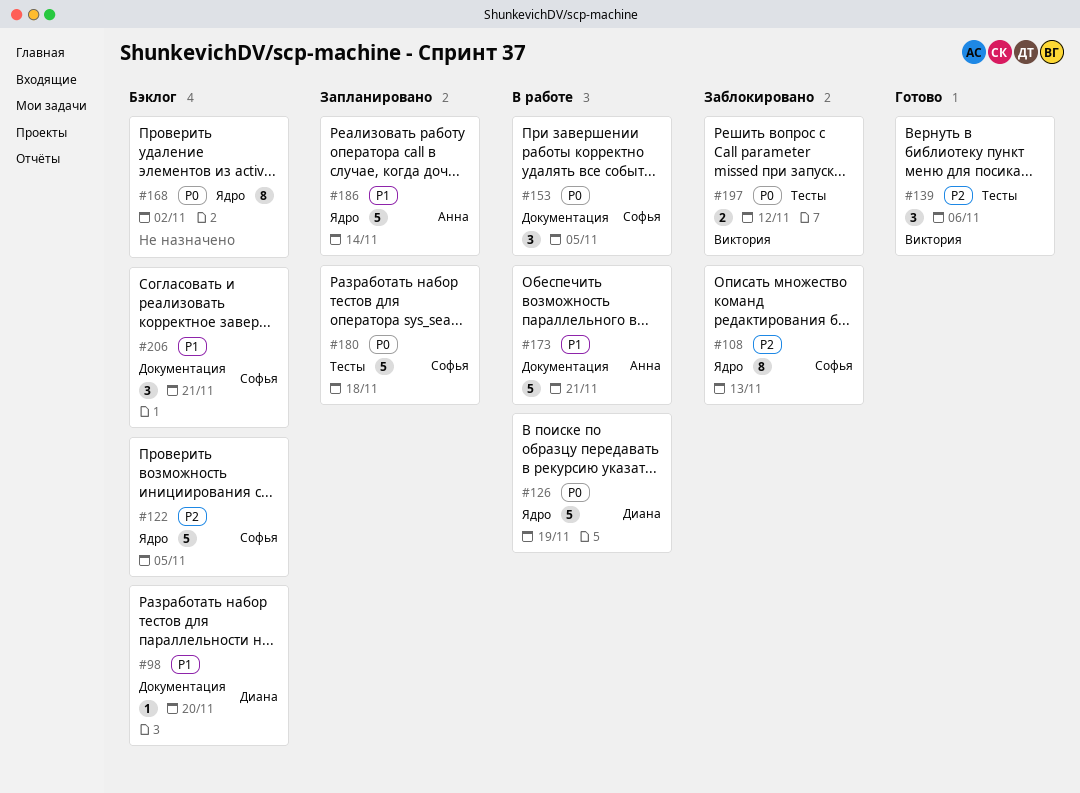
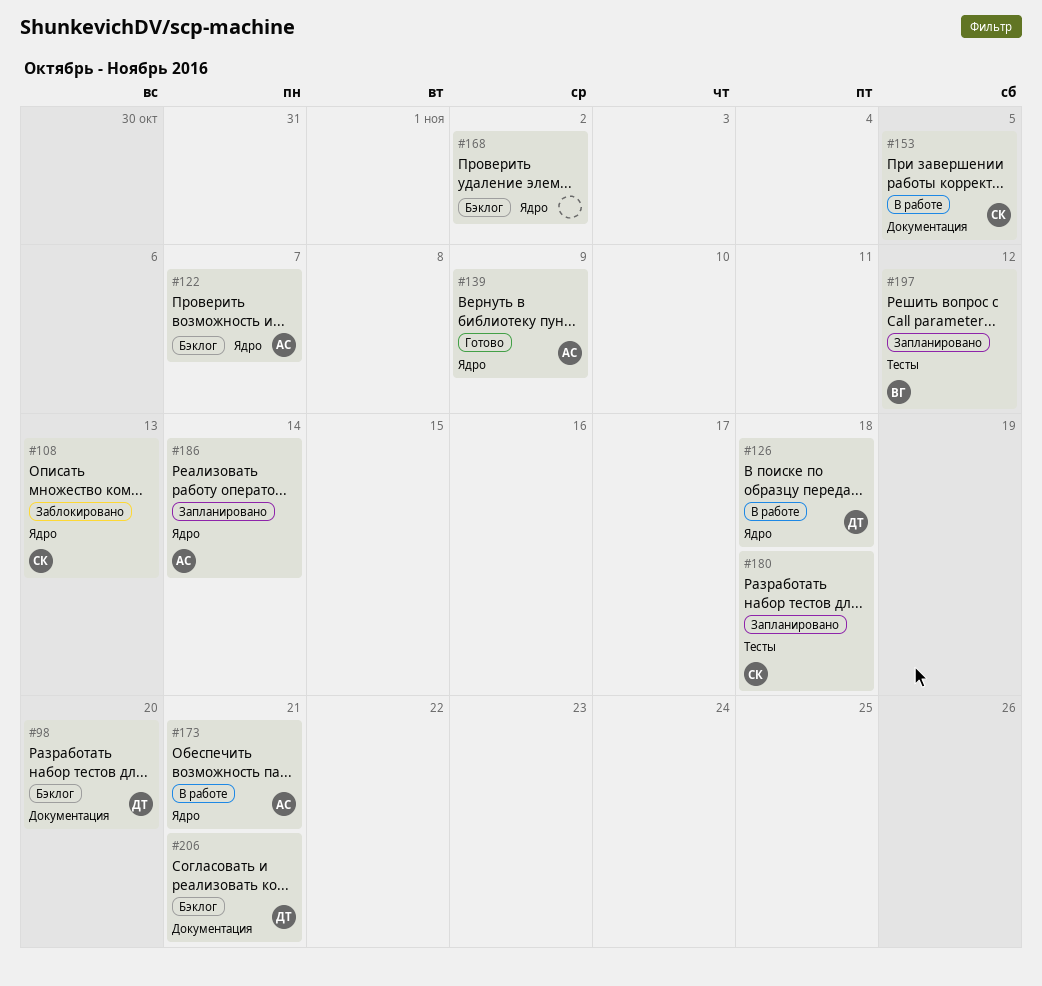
#122, owner: Софья -> Анна
#122, due: Nov 5 -> Nov 7
#126, due: Nov 19 -> Nov 18
#139, owner: Виктория -> Анна
#139, label: Тесты -> Ядро
#139, due: Nov 6 -> Nov 9
#173, label: Документация -> Ядро
#197, status: Заблокировано -> Запланировано
#206, owner: Софья -> Диана

